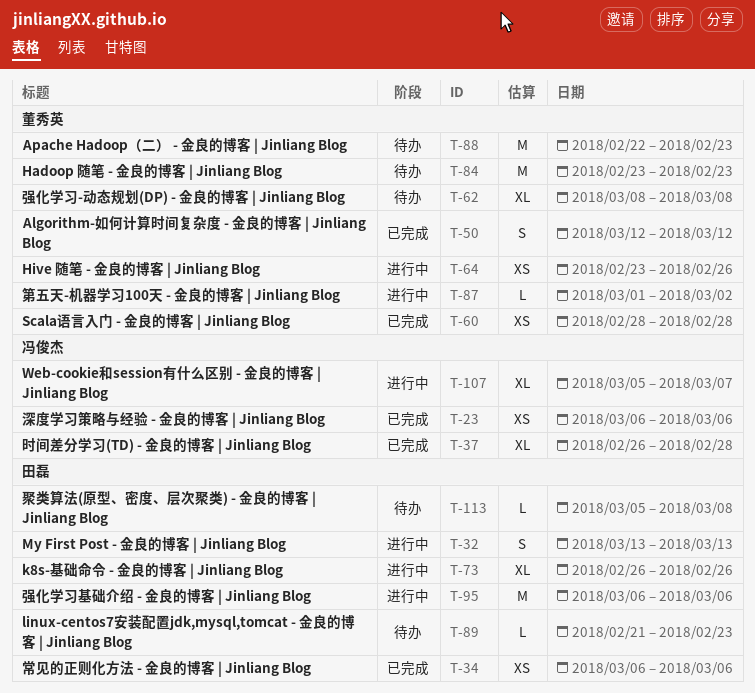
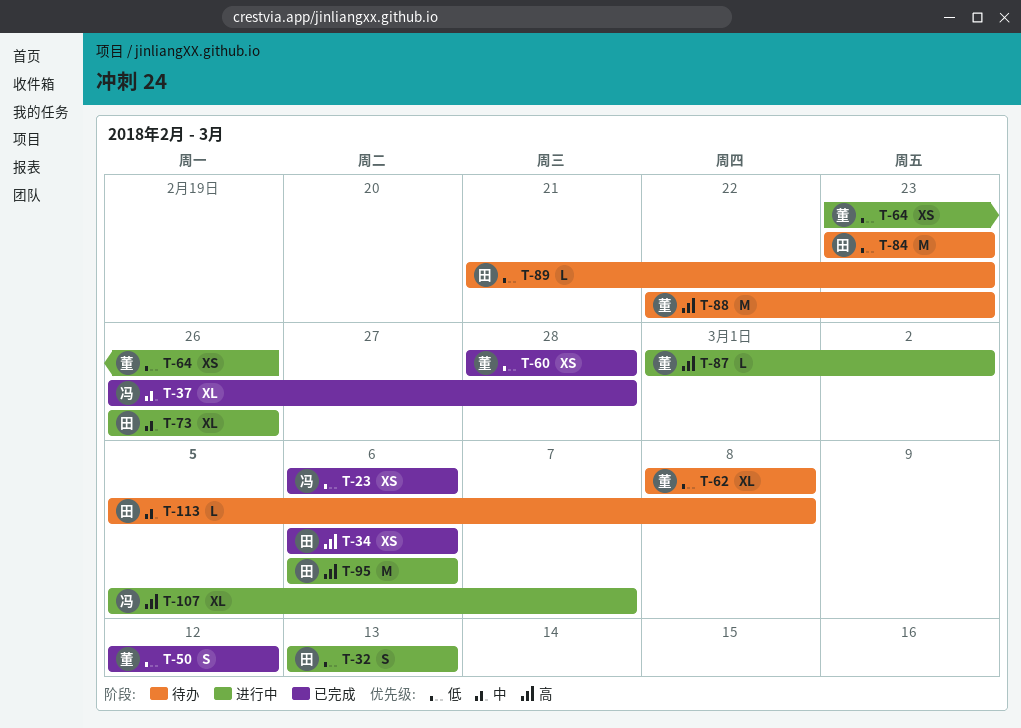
T-84, owner: 董秀英 -> 田磊

